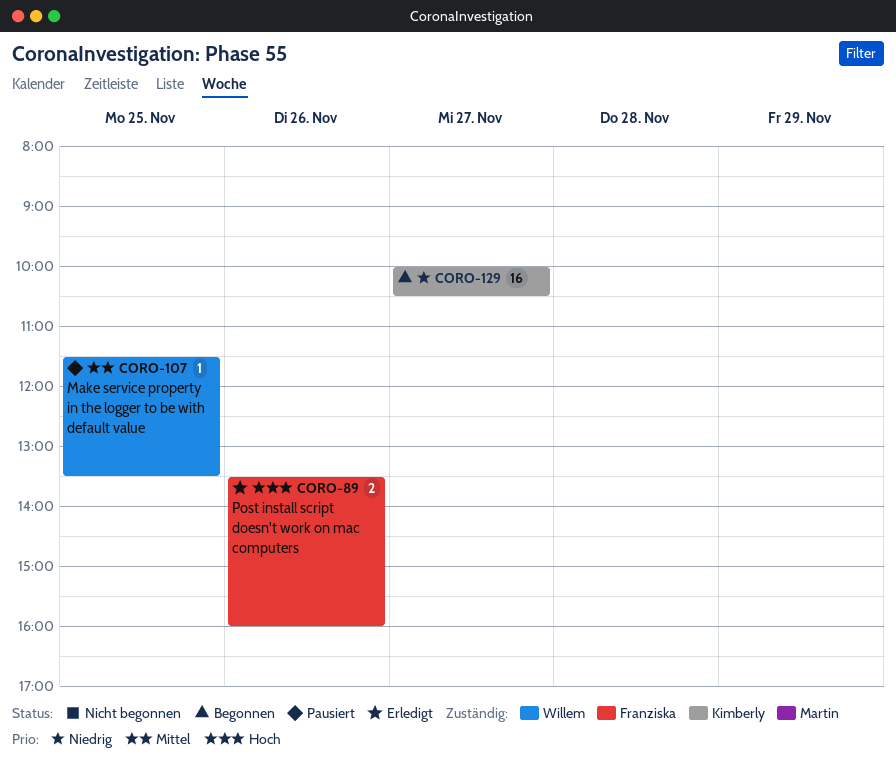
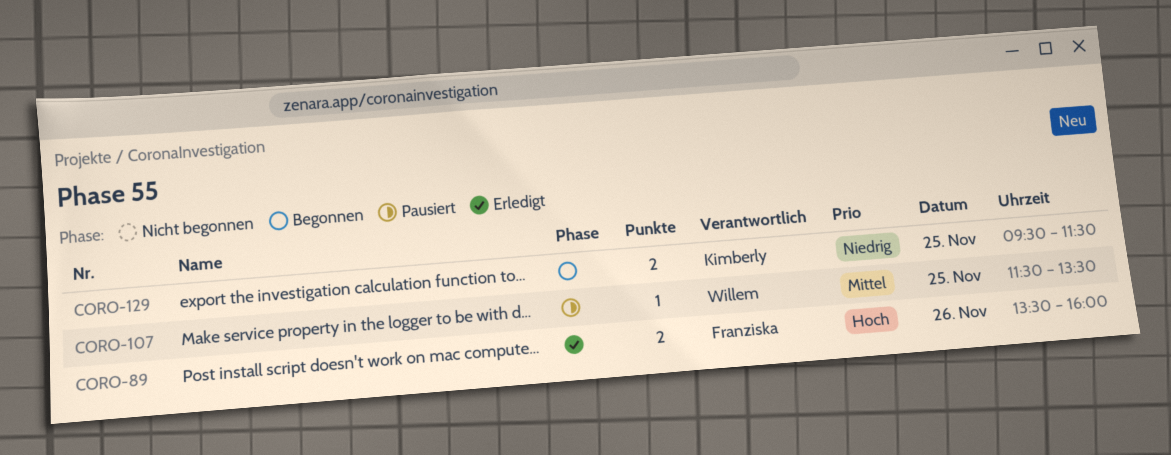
CORO-129, estimate: 16 -> 2
CORO-129, day: Nov 27 -> Nov 25
CORO-129, begins: 10:00 -> 09:30
CORO-129, ends: 10:30 -> 11:30

